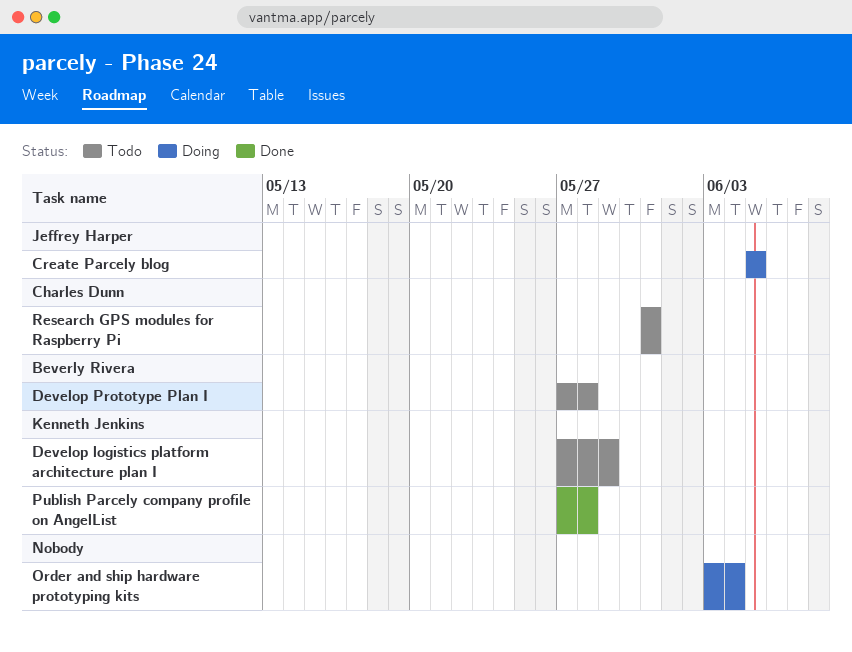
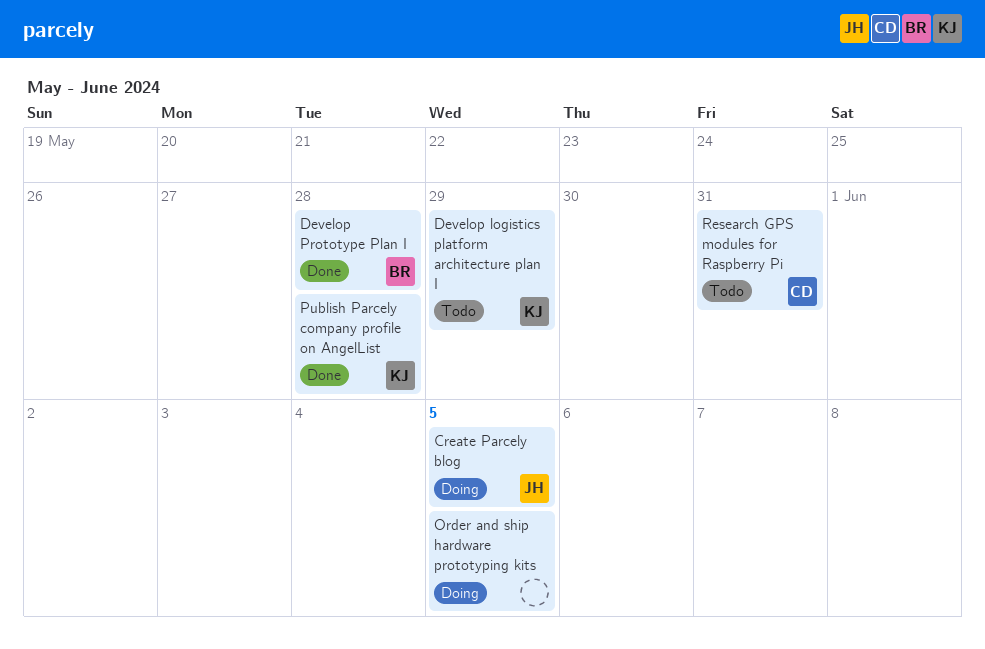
Develop Prototype Plan I, status: Todo -> Done
Order and ship hardware prototyping kits, due: Jun 4 -> Jun 5

